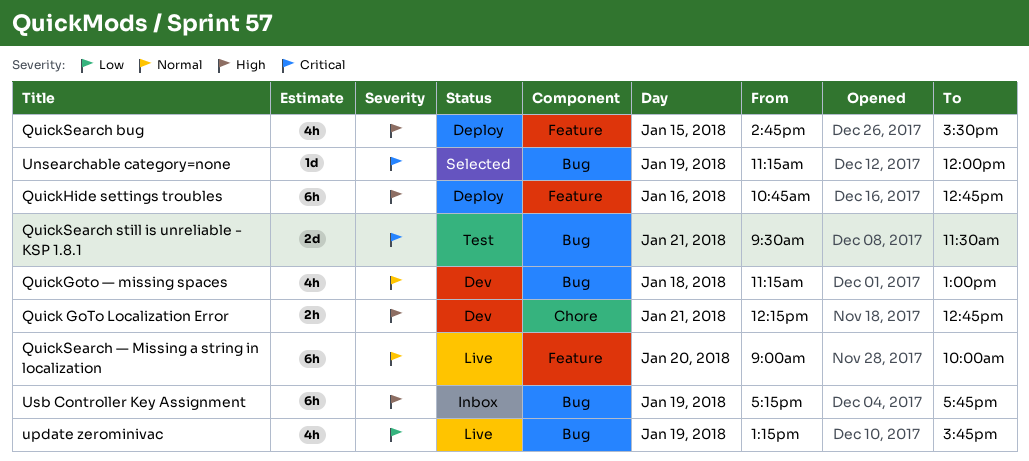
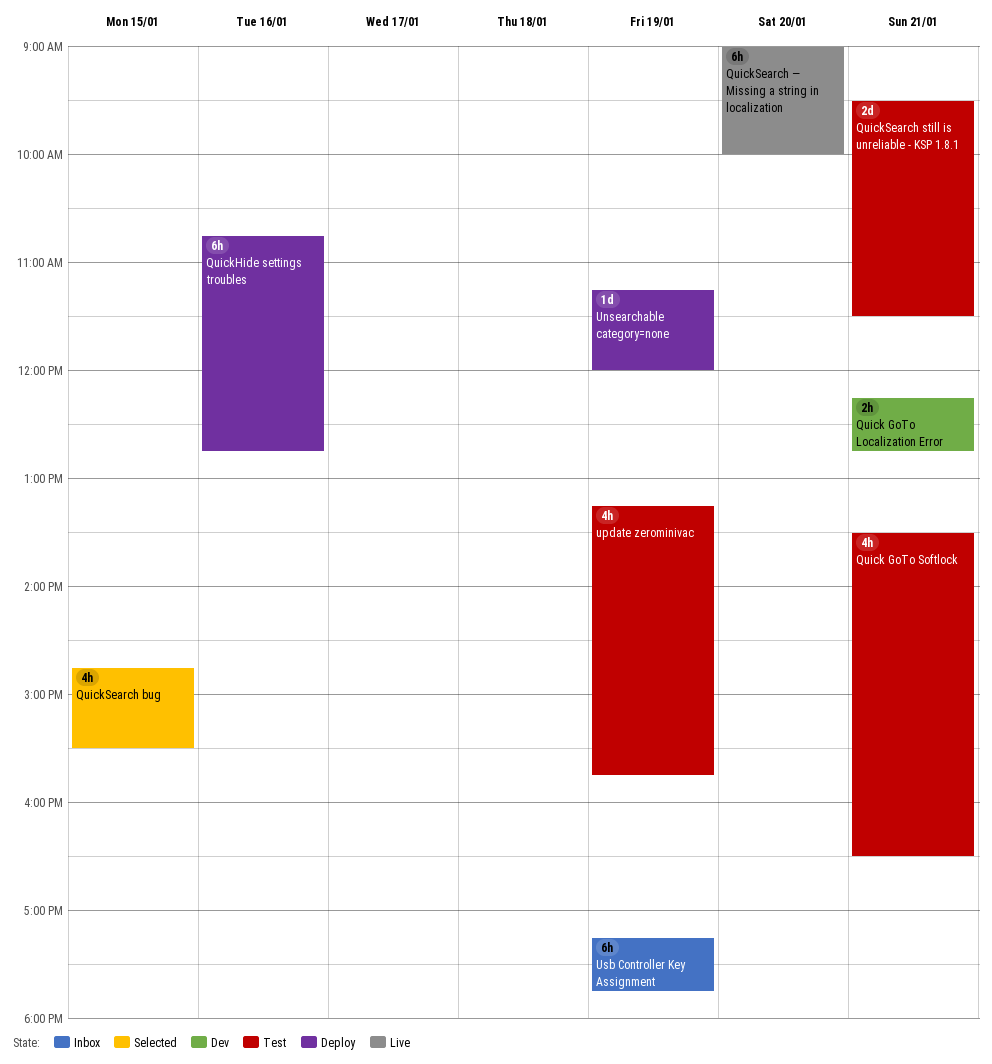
Quick GoTo Softlock: none -> present
QuickGoto — missing spaces: present -> none
QuickSearch bug, status: Deploy -> Selected
Unsearchable category=none, status: Selected -> Deploy
update zerominivac, status: Live -> Test

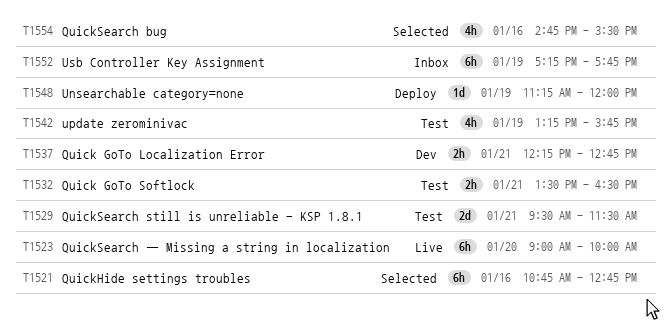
Quick GoTo Softlock, estimate: 4h -> 2h
QuickHide settings troubles, status: Deploy -> Selected
QuickSearch bug, day: Jan 15 -> Jan 16

